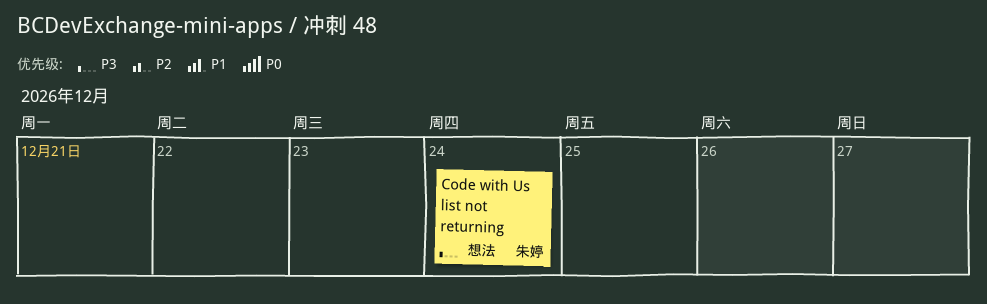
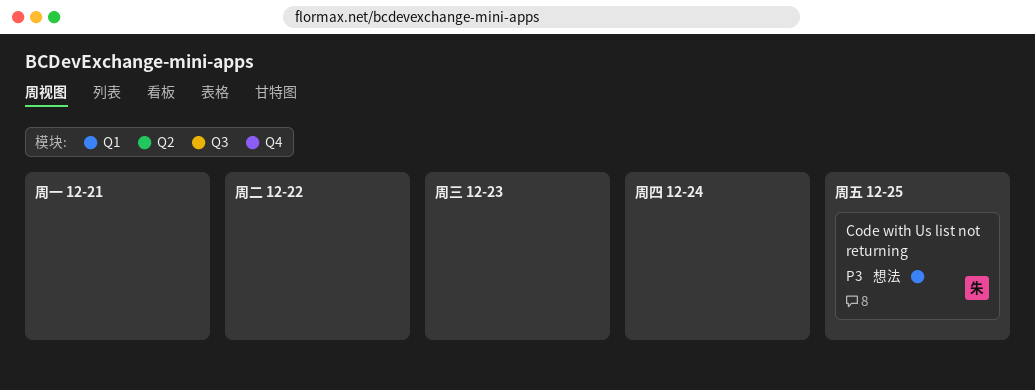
Code with Us list not returning, due: Dec 24 -> Dec 25

